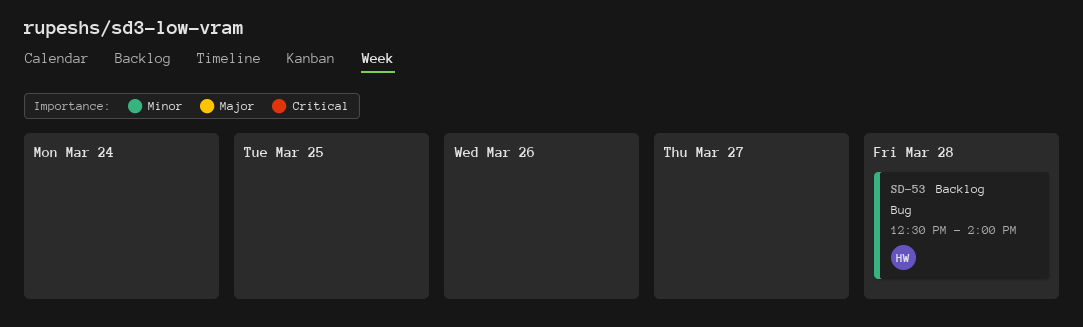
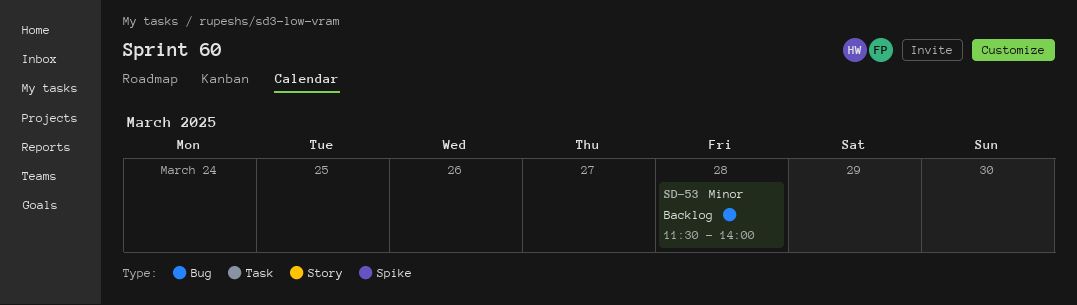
SD-53, begins: 12:30 -> 11:30

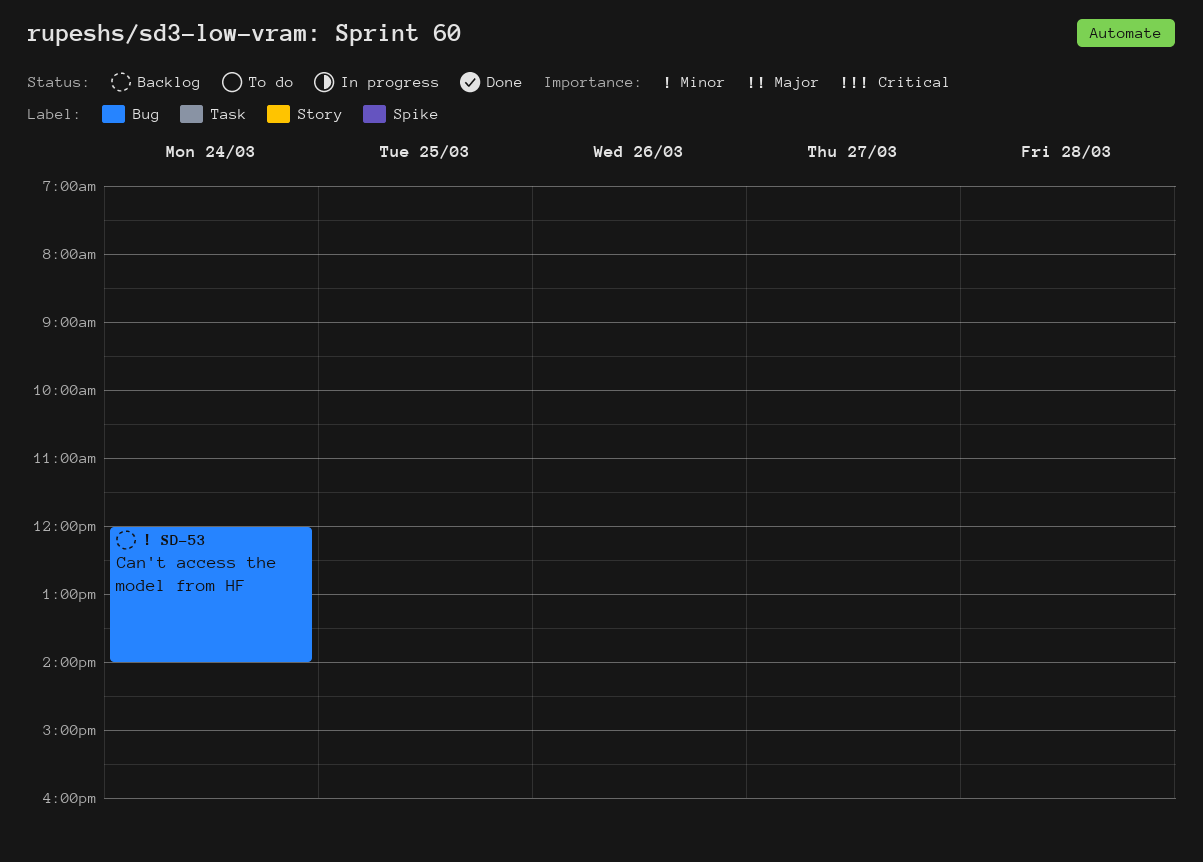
SD-53, day: Mar 28 -> Mar 24
SD-53, begins: 11:30 -> 12:00

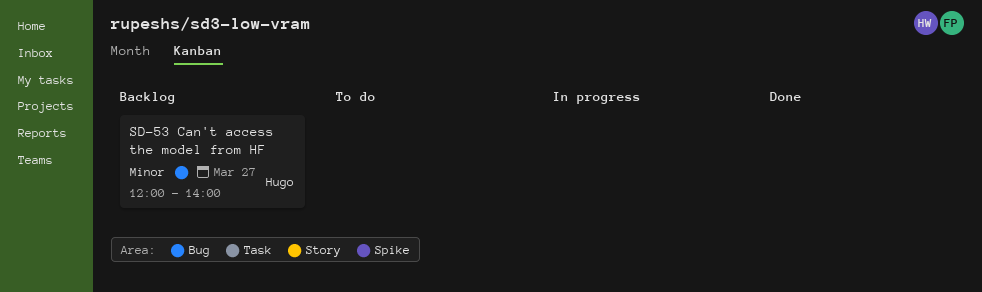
SD-53, day: Mar 24 -> Mar 27

